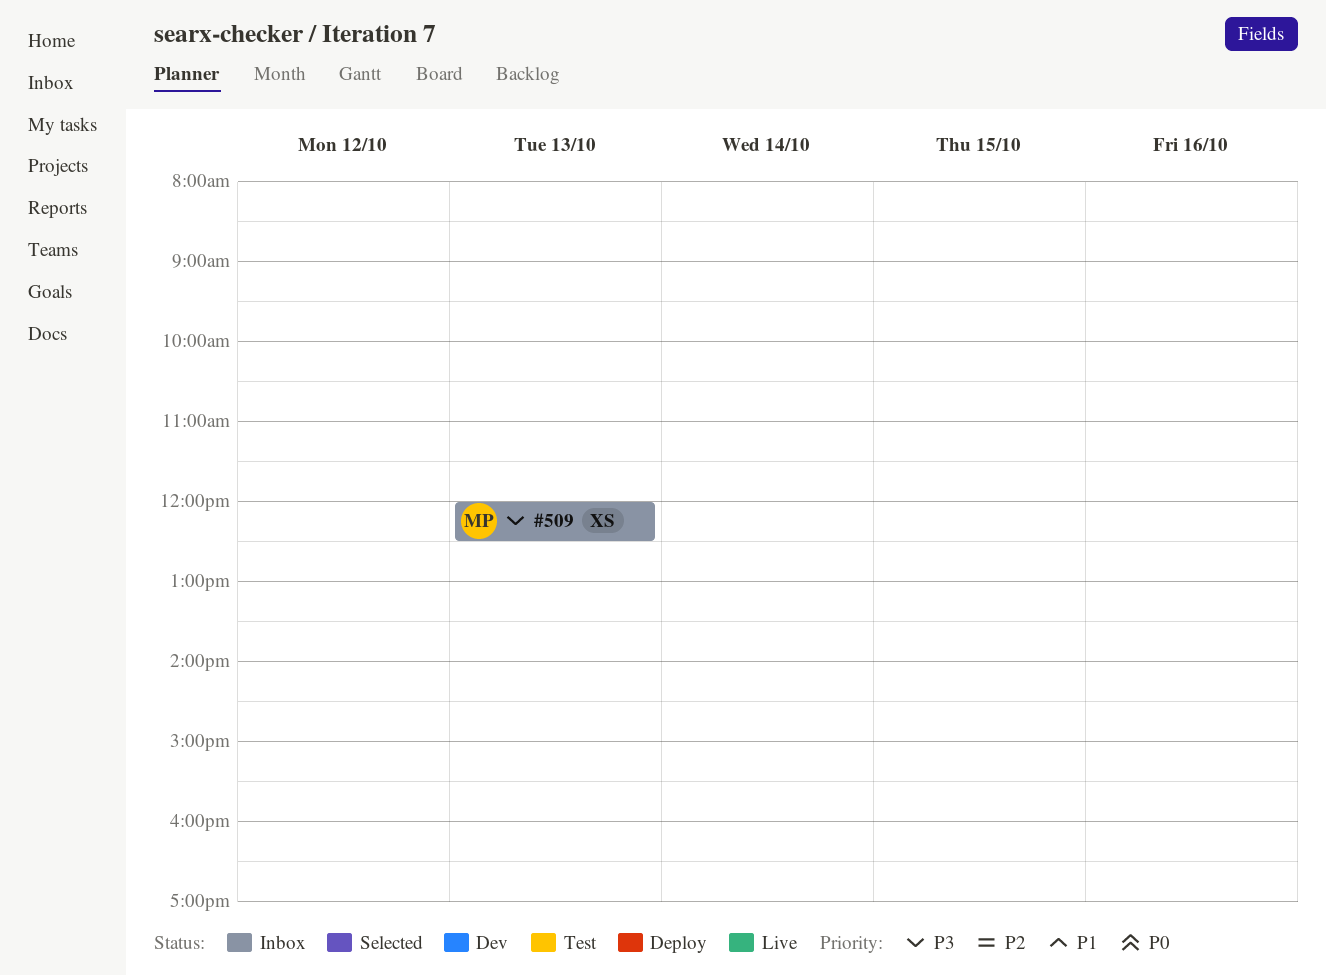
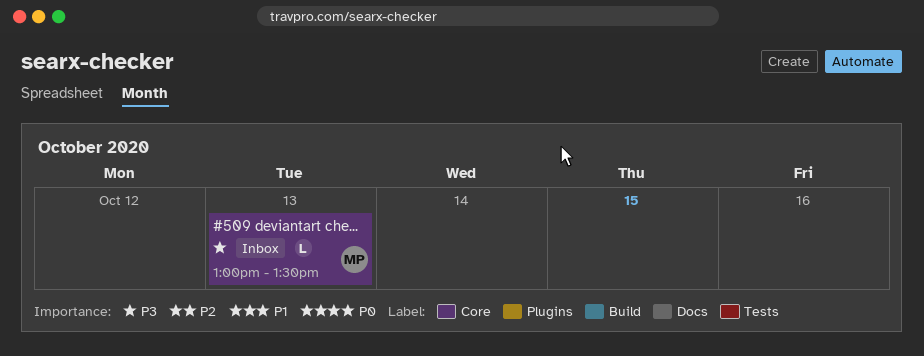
#509, estimate: XS -> L
#509, begins: 12:00 -> 13:00
#509, ends: 12:30 -> 13:30

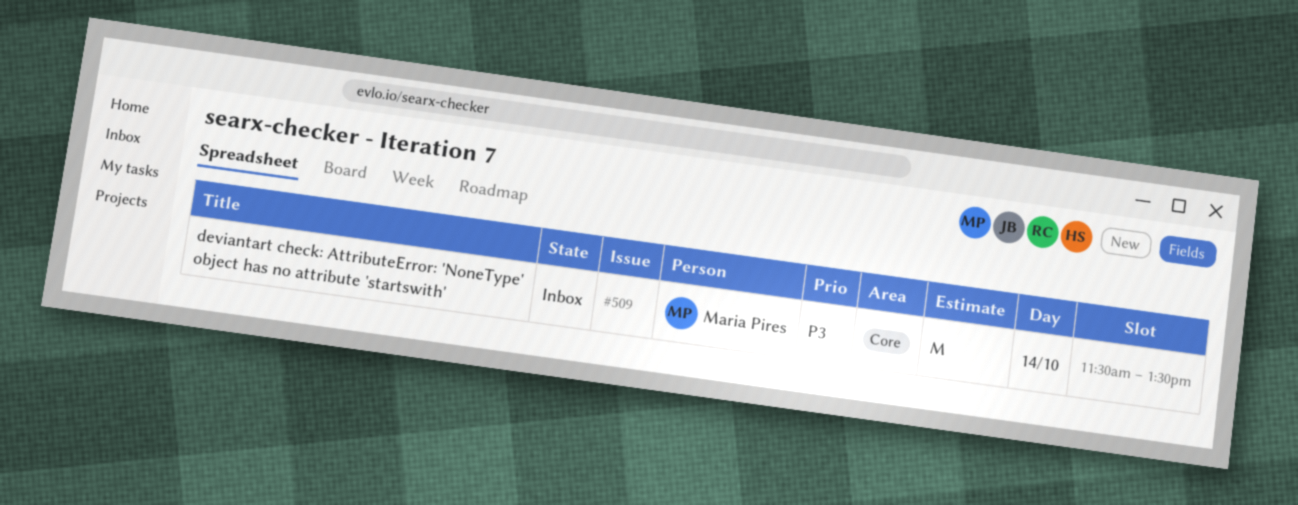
#509, estimate: L -> M
#509, day: Oct 13 -> Oct 14
#509, begins: 13:00 -> 11:30

